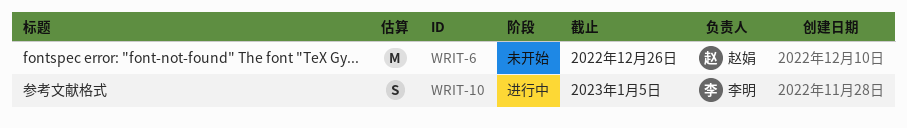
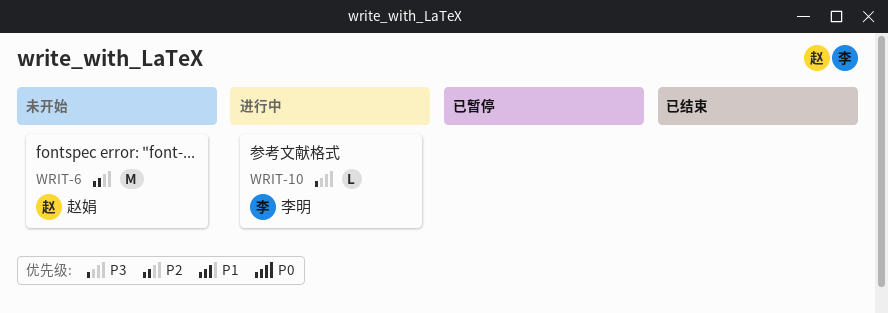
WRIT-10, estimate: S -> L

